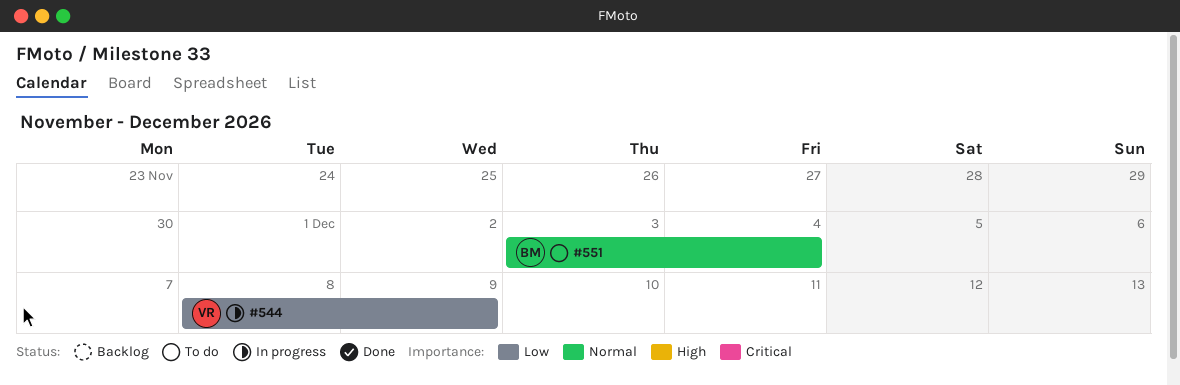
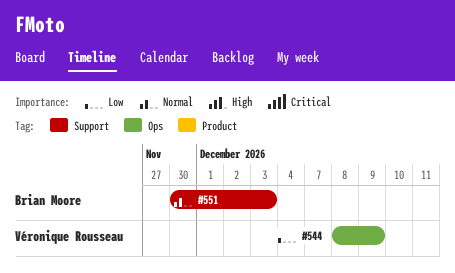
#551, start: Dec 3 -> Nov 30
#551, due: Dec 4 -> Dec 3

